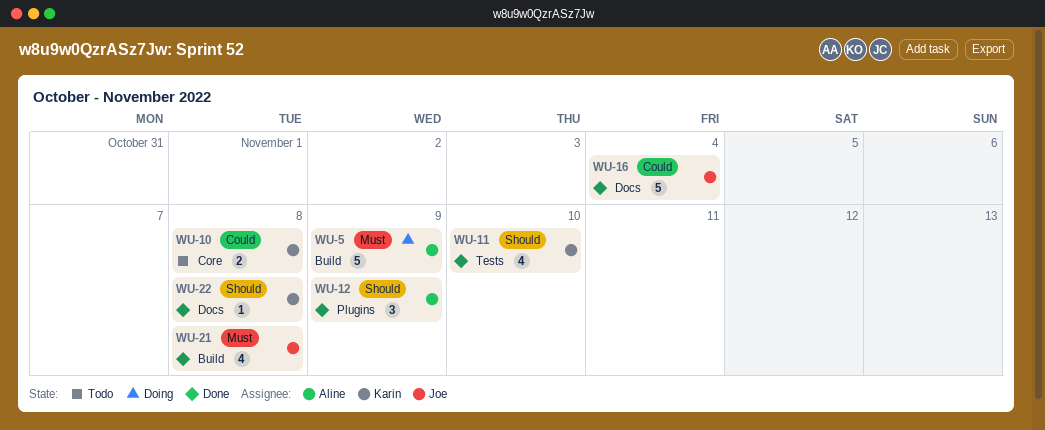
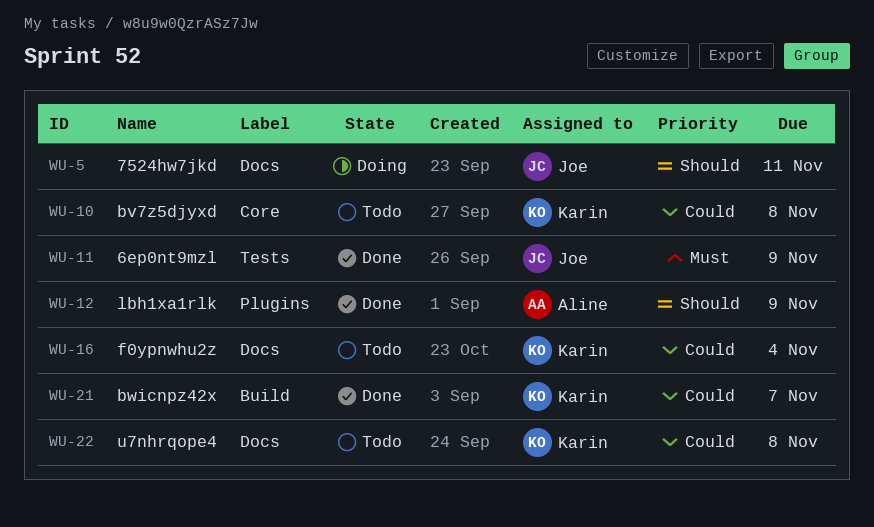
WU-5, owner: Aline -> Joe
WU-5, priority: Must -> Should
WU-5, label: Build -> Docs
WU-5, due: Nov 9 -> Nov 11
WU-11, owner: Karin -> Joe
WU-11, priority: Should -> Must
WU-11, due: Nov 10 -> Nov 9
WU-16, status: Done -> Todo
WU-16, owner: Joe -> Karin
WU-21, owner: Joe -> Karin
WU-21, priority: Must -> Could
WU-21, due: Nov 8 -> Nov 7
WU-22, status: Done -> Todo
WU-22, priority: Should -> Could

